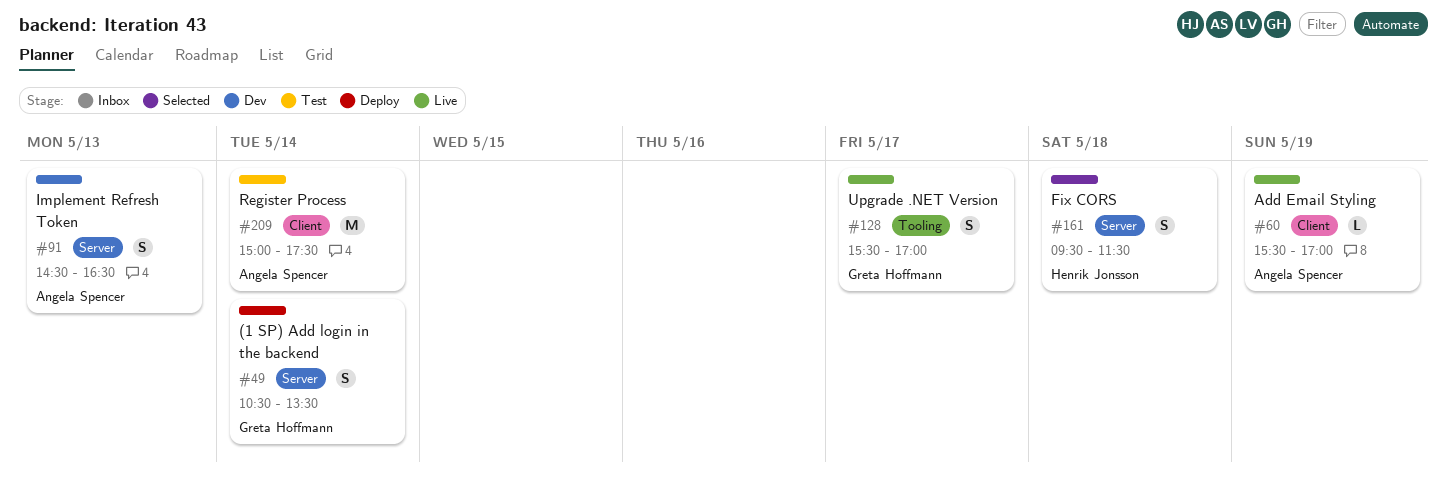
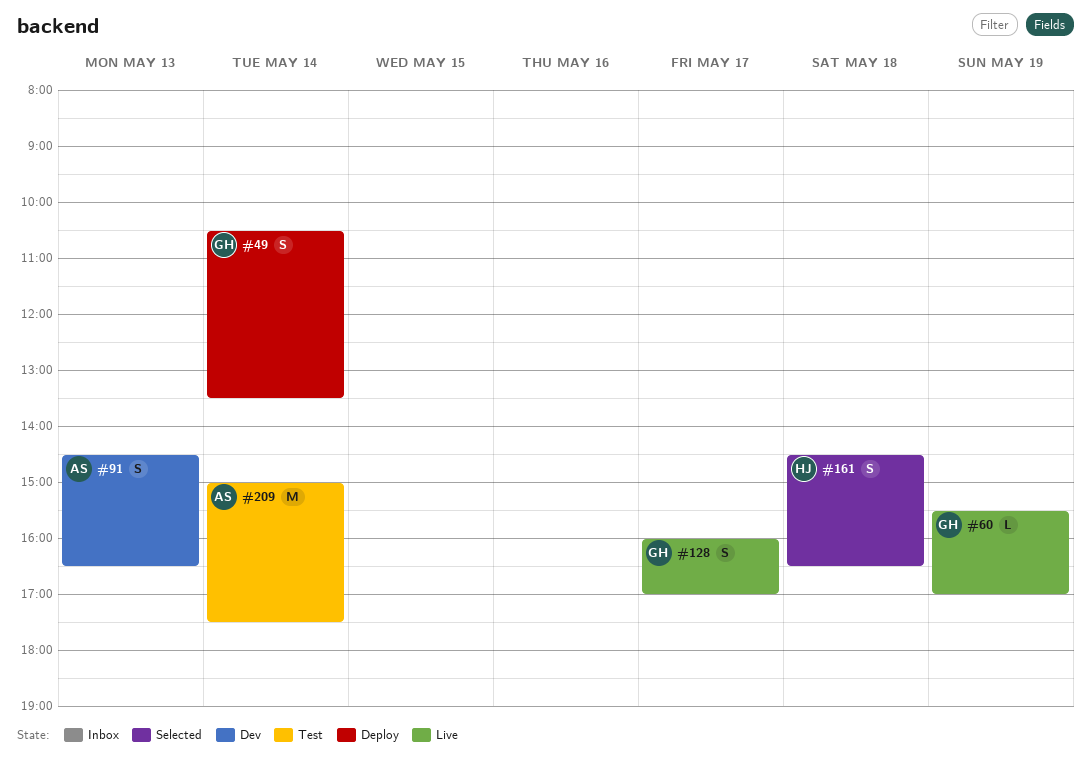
#60, owner: Angela Spencer -> Greta Hoffmann
#128, begins: 15:30 -> 16:00
#161, begins: 09:30 -> 14:30
#161, ends: 11:30 -> 16:30

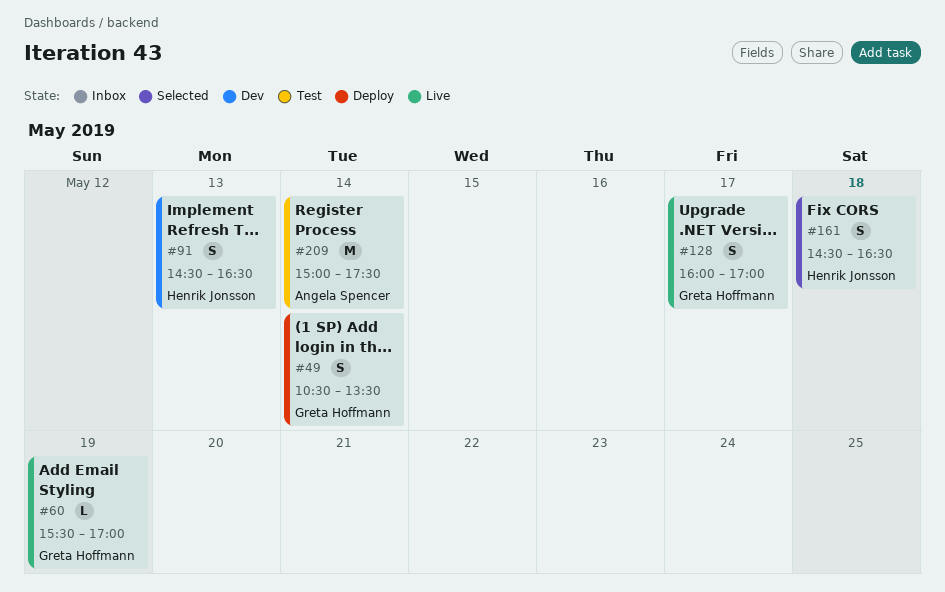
#91, owner: Angela Spencer -> Henrik Jonsson

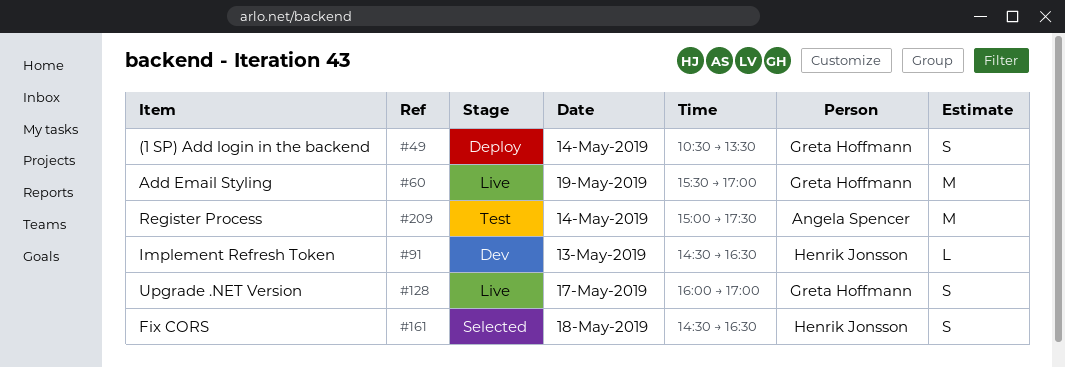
#60, estimate: L -> M
#91, estimate: S -> L

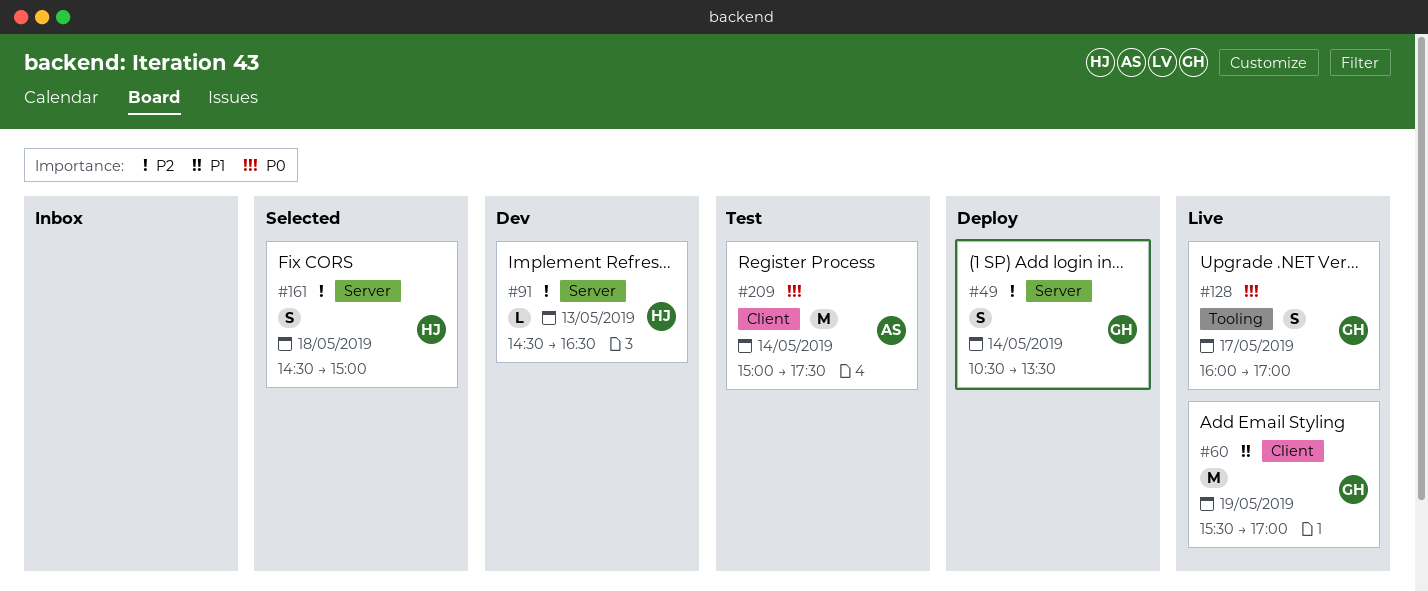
#161, ends: 16:30 -> 15:00

